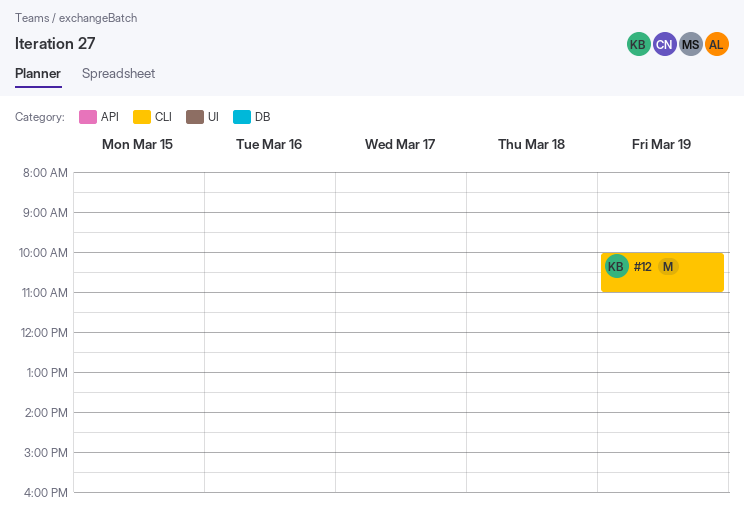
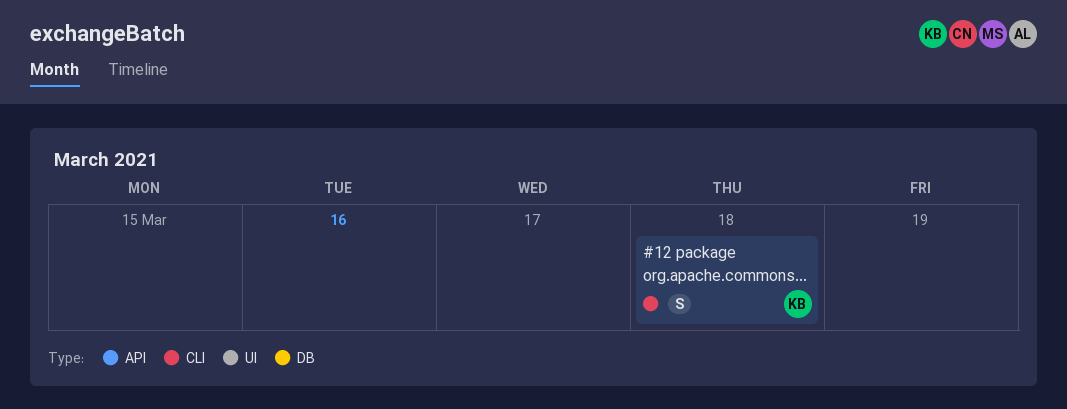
#12, estimate: M -> S
#12, day: Mar 19 -> Mar 18

